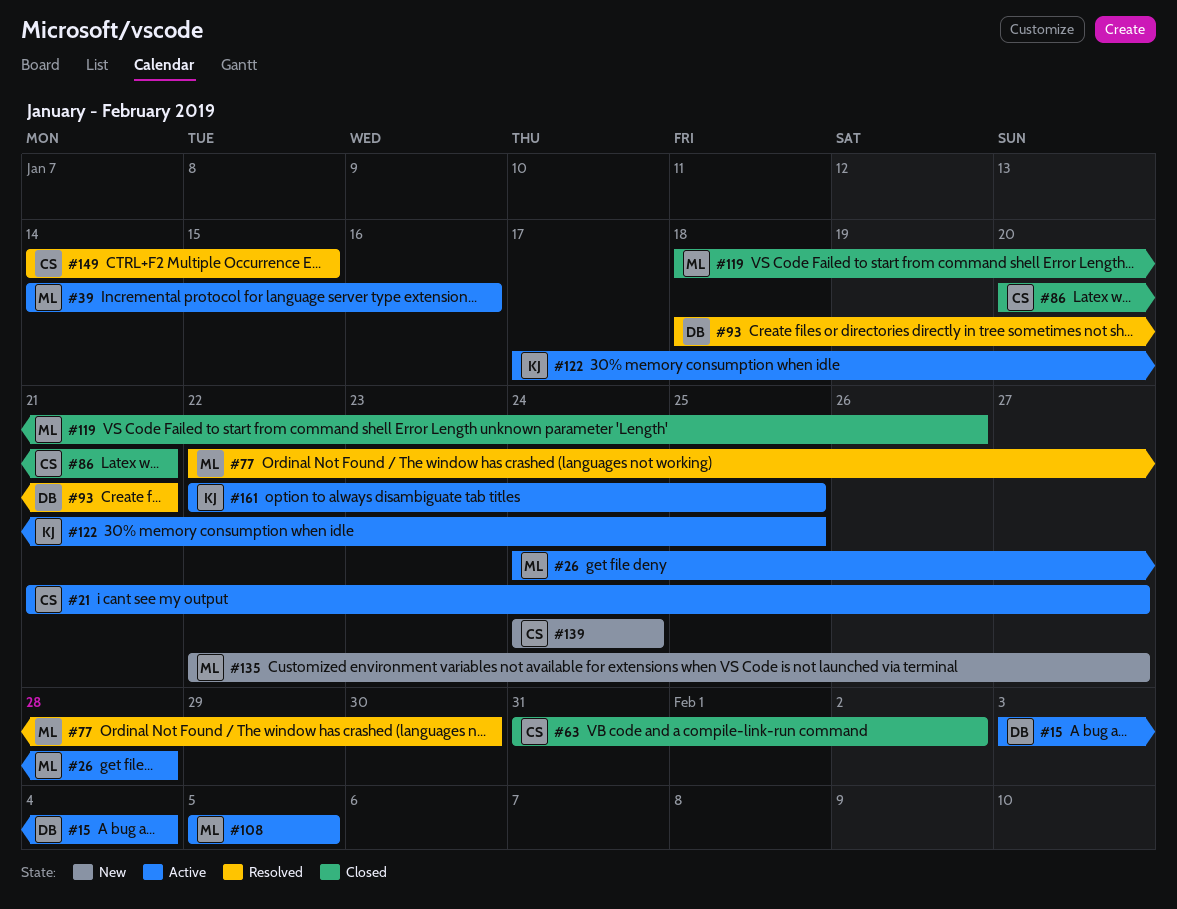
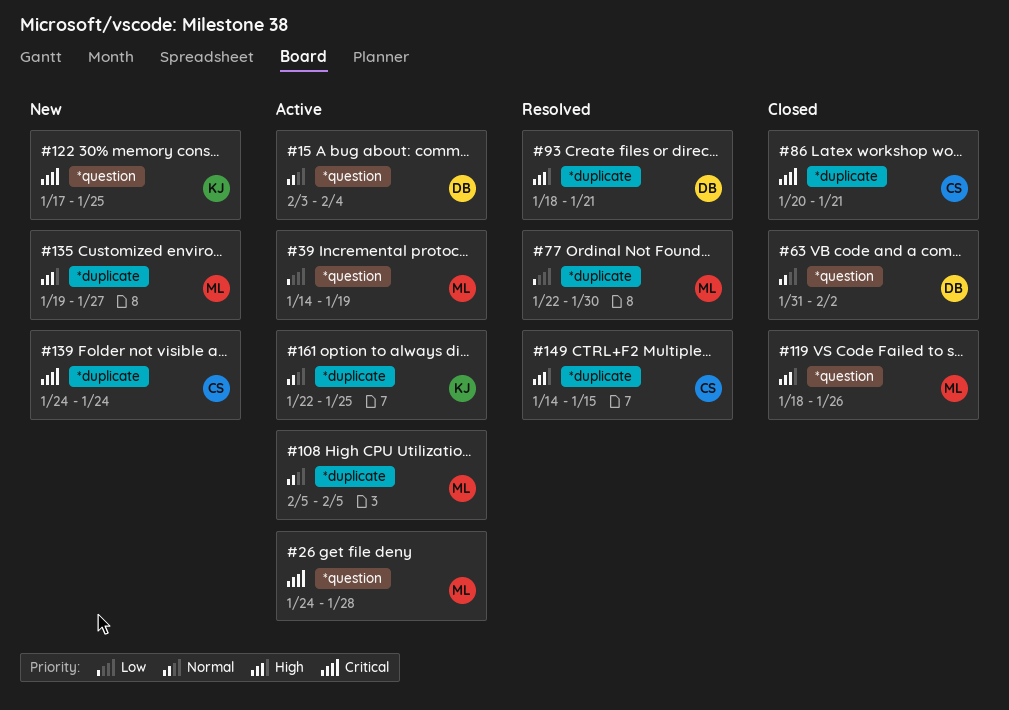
#21: present -> none
#39, due: Jan 16 -> Jan 19
#63, owner: CS -> DB
#122, status: Active -> New
#135, start: Jan 22 -> Jan 19

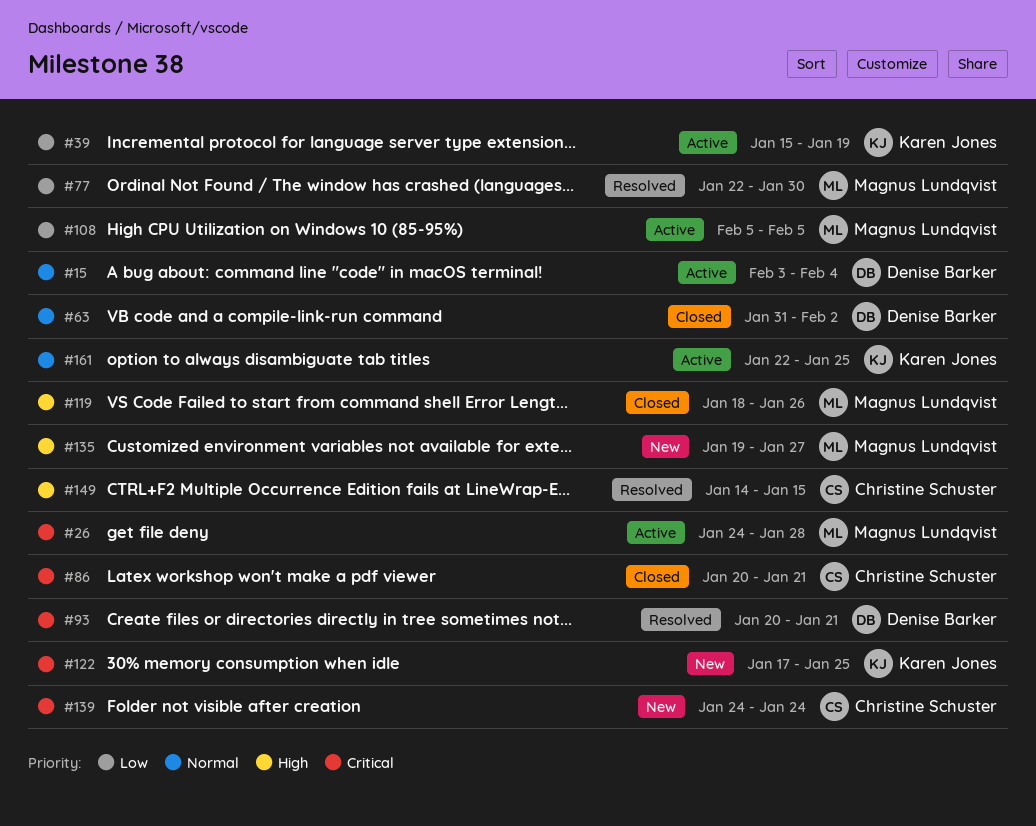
#39, owner: Magnus Lundqvist -> Karen Jones
#39, start: Jan 14 -> Jan 15
#93, priority: High -> Critical
#93, start: Jan 18 -> Jan 20
#108, priority: Normal -> Low

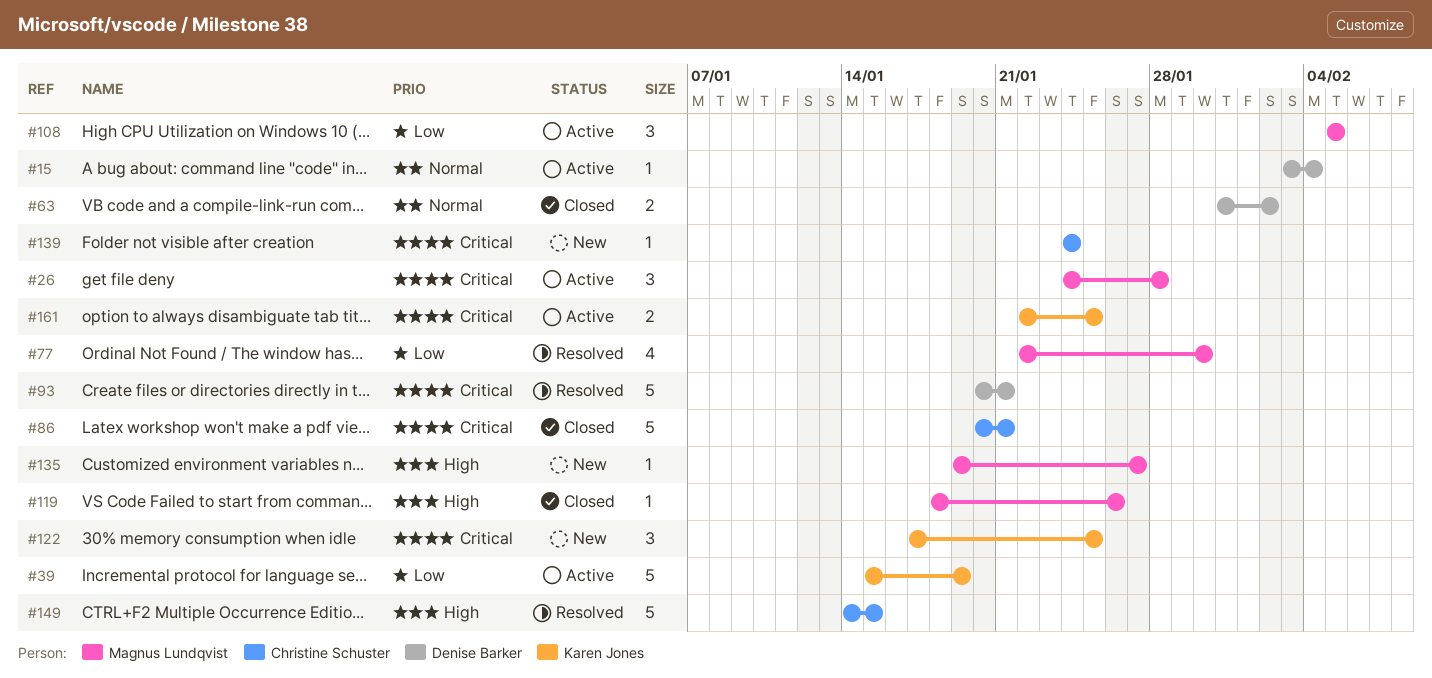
#161, priority: Normal -> Critical

